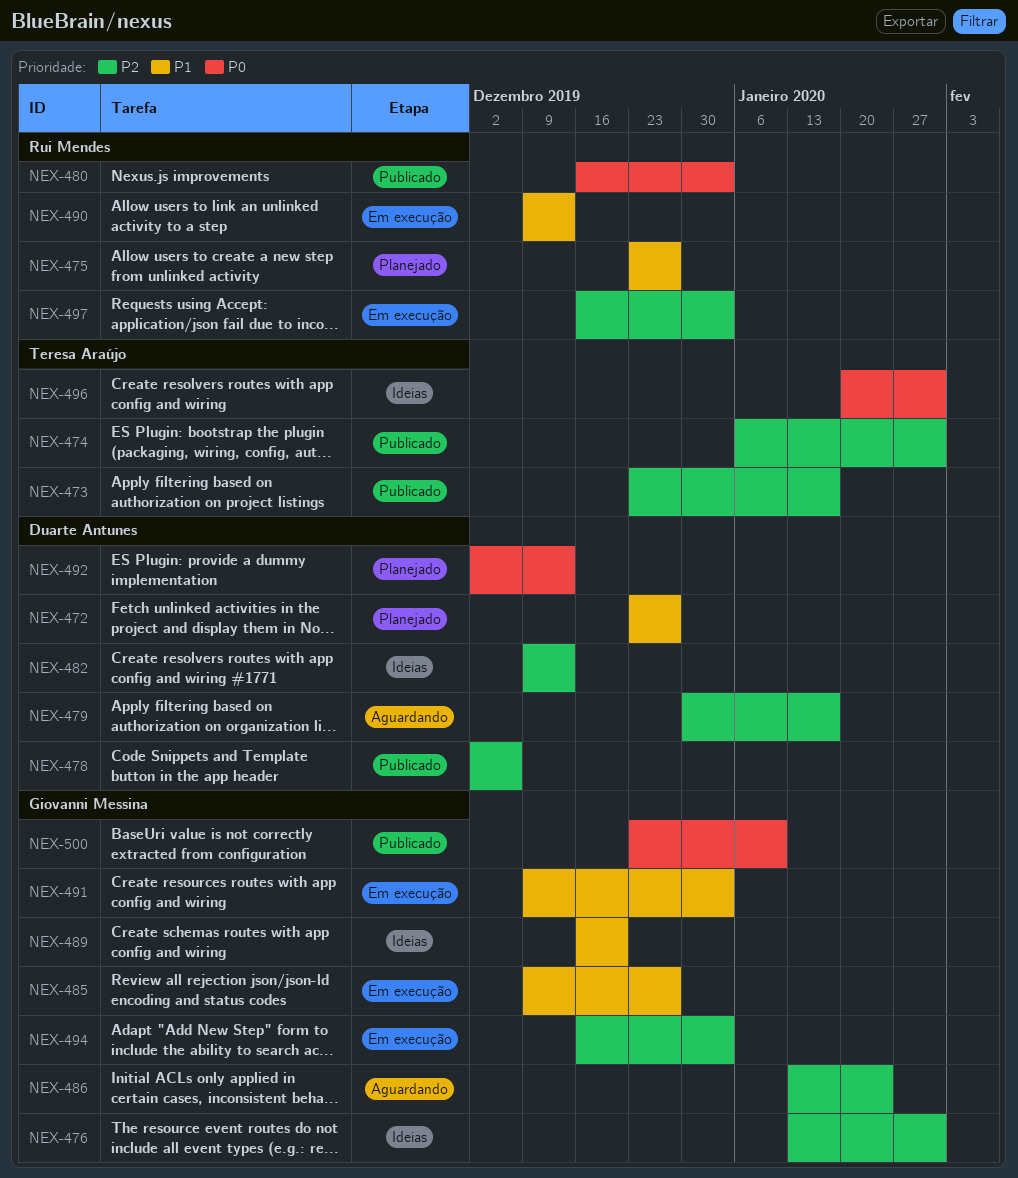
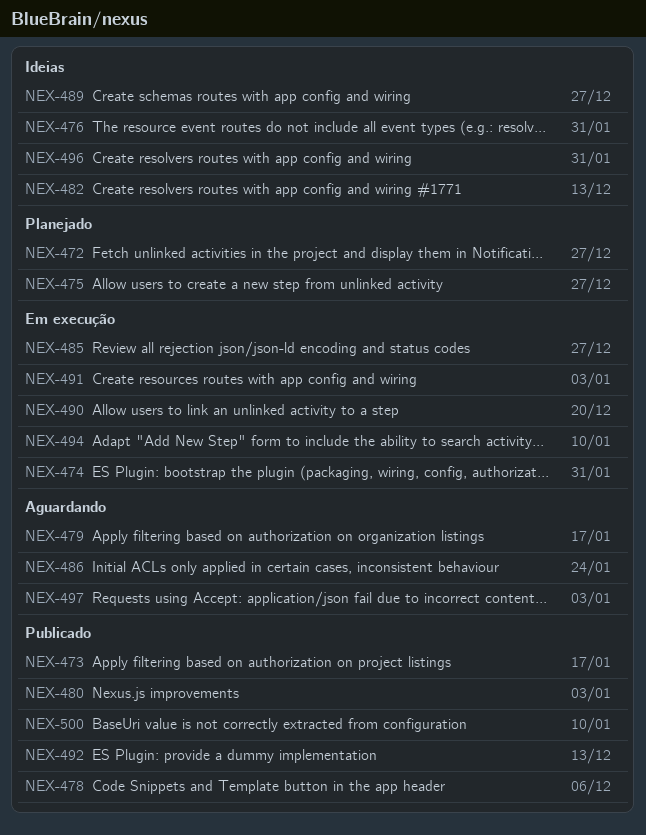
NEX-474, status: Publicado -> Em execução
NEX-489, due: Dec 20 -> Dec 27
NEX-490, due: Dec 13 -> Dec 20
NEX-492, status: Planejado -> Publicado
NEX-494, due: Jan 3 -> Jan 10
NEX-497, status: Em execução -> Aguardando

